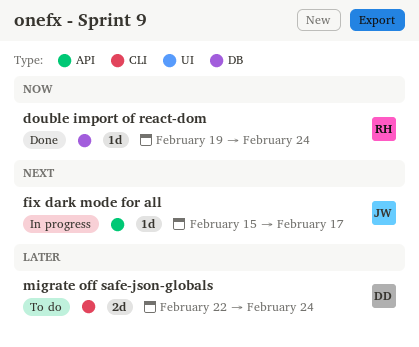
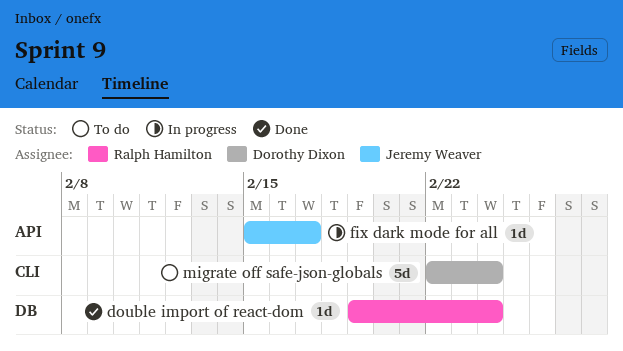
migrate off safe-json-globals, estimate: 2d -> 5d

